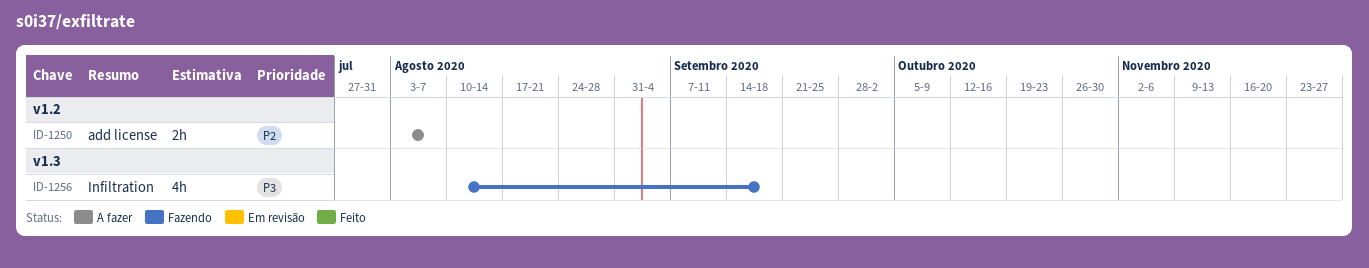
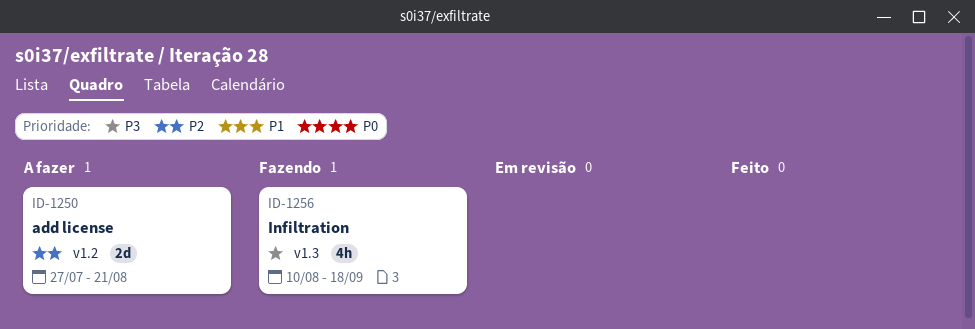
ID-1250, estimate: 2h -> 2d
ID-1250, start: Aug 3 -> Jul 27
ID-1250, due: Aug 7 -> Aug 21

